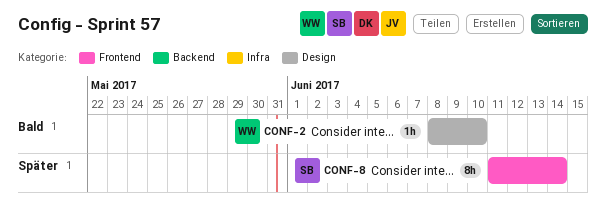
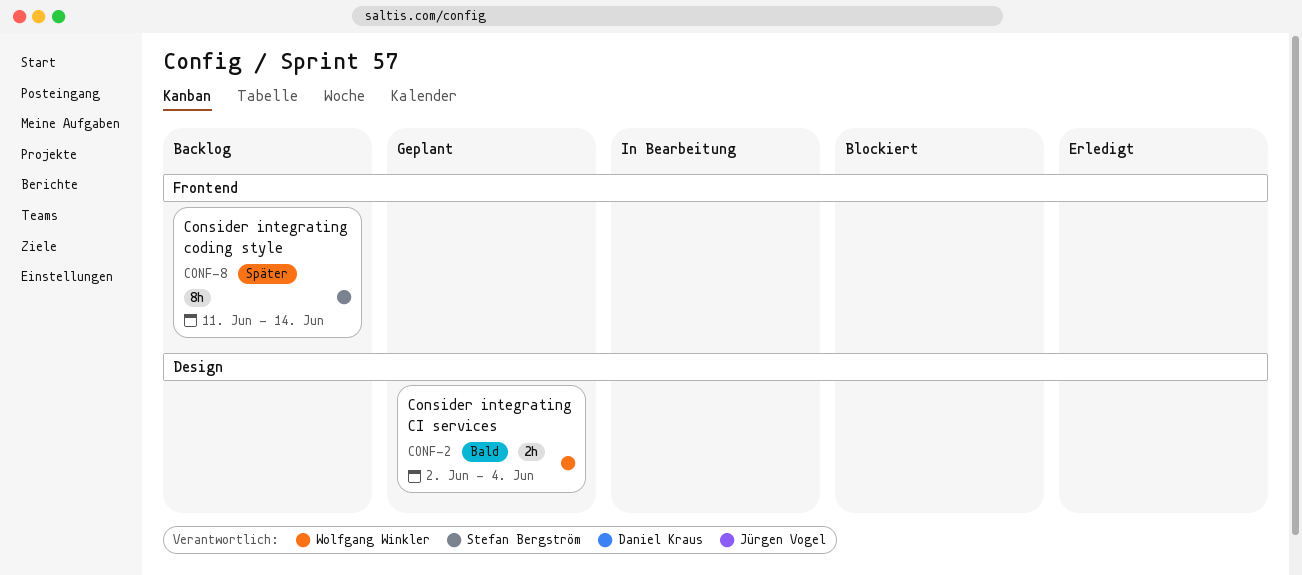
CONF-2, estimate: 1h -> 2h
CONF-2, start: Jun 8 -> Jun 2
CONF-2, due: Jun 10 -> Jun 4

